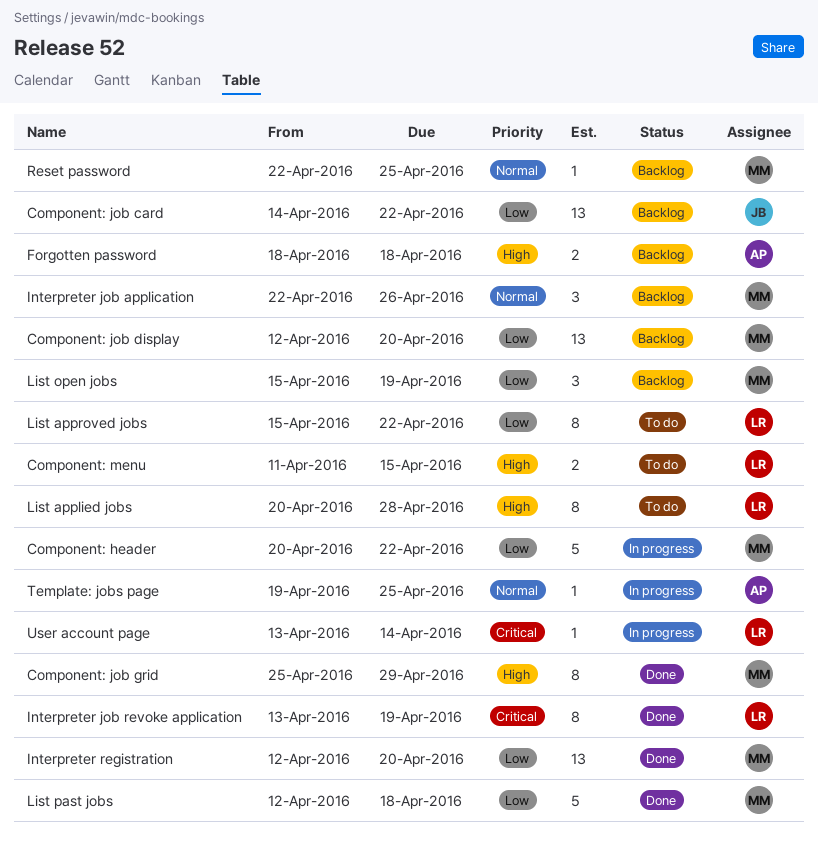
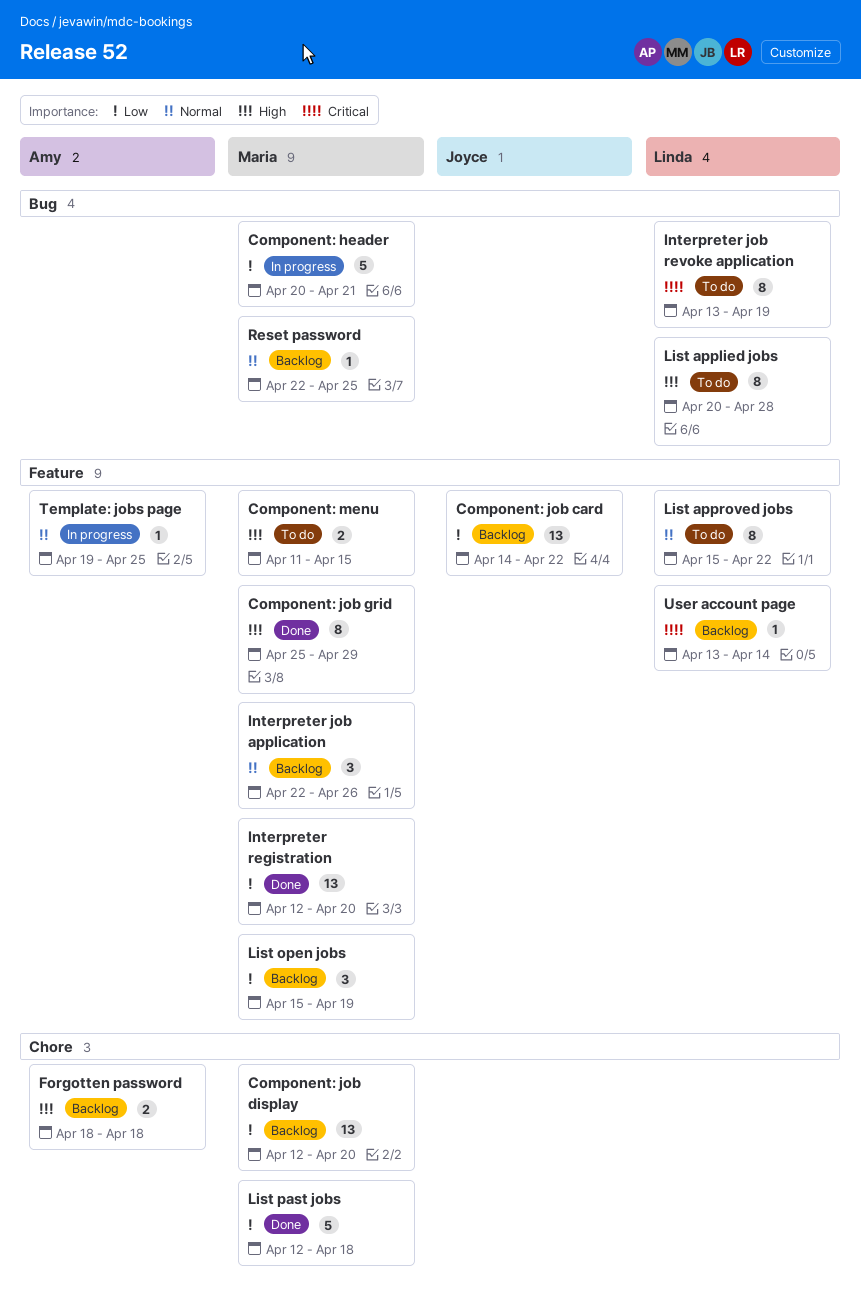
Component: header, due: Apr 22 -> Apr 21
Component: menu, owner: Linda -> Maria
Interpreter job revoke application, status: Done -> To do
List approved jobs, priority: Low -> Normal
User account page, status: In progress -> Backlog

